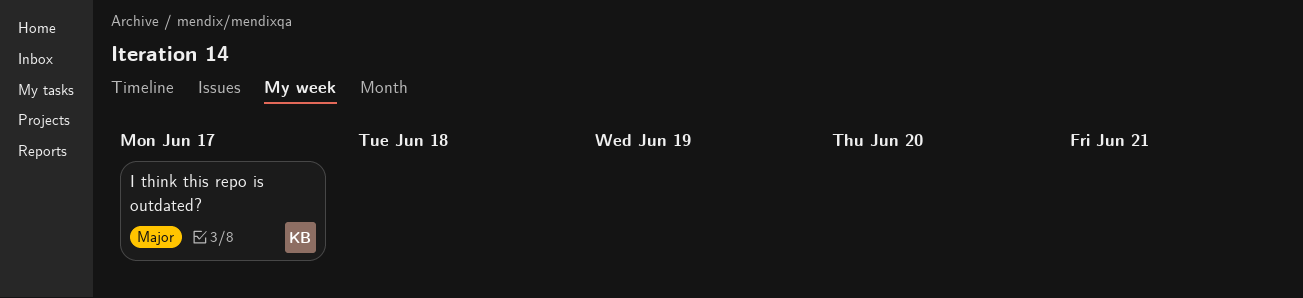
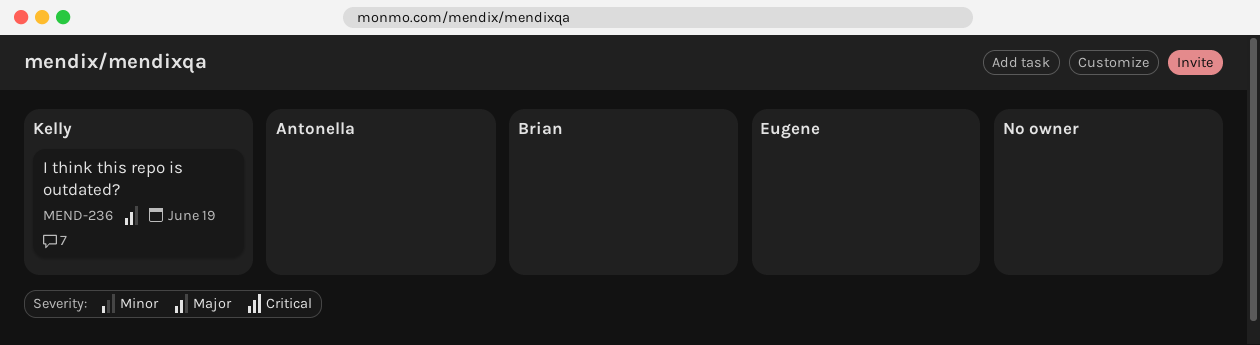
I think this repo is outdated?, due: Jun 17 -> Jun 19

